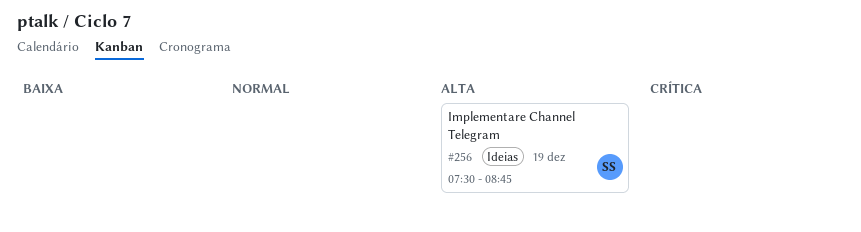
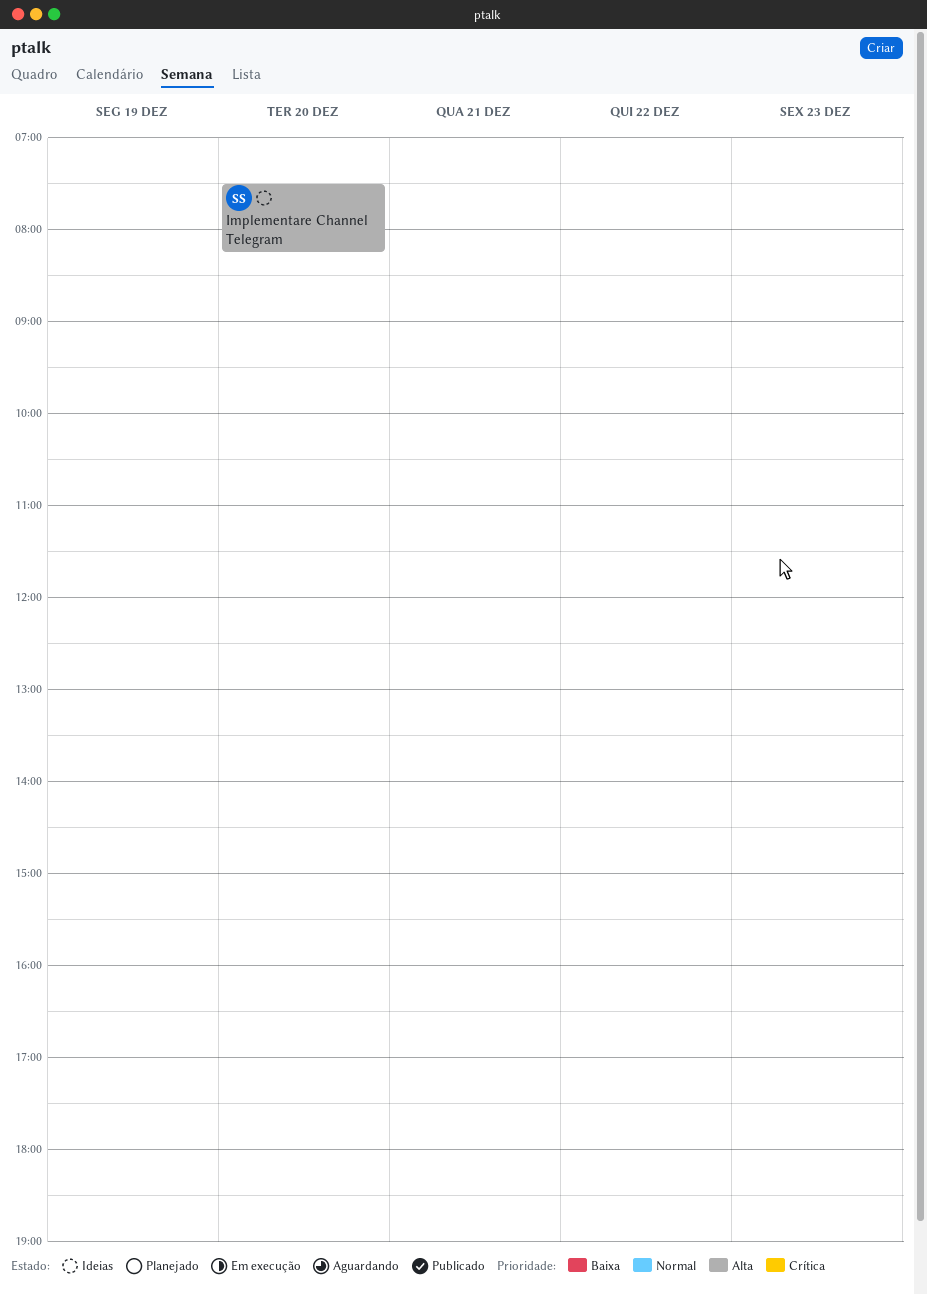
Implementare Channel Telegram, day: Dec 19 -> Dec 20
Implementare Channel Telegram, ends: 08:45 -> 08:15

